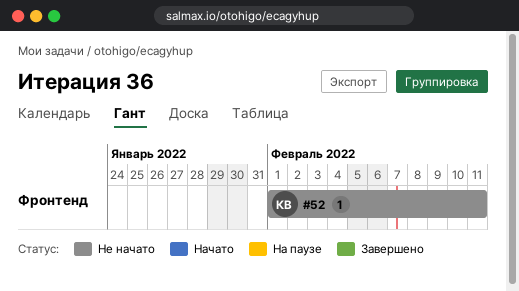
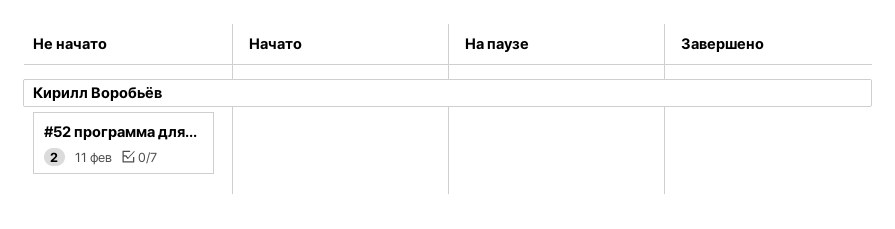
#52, estimate: 1 -> 2

